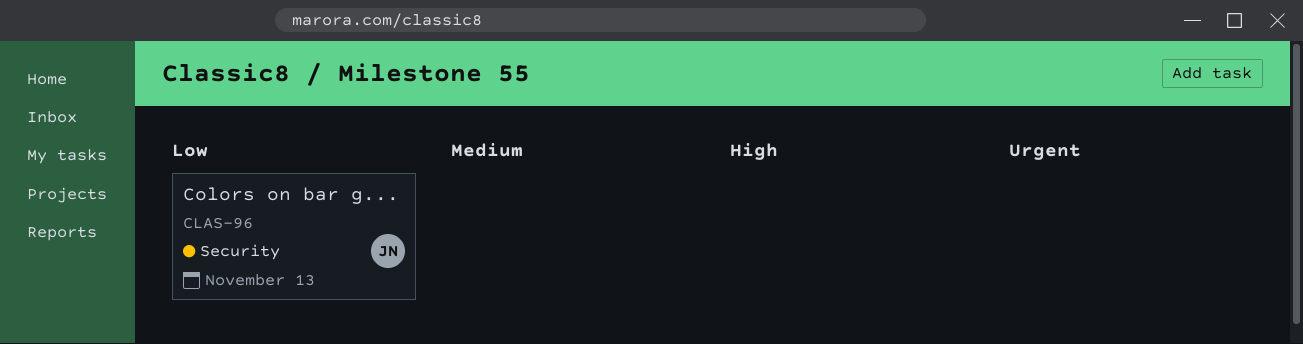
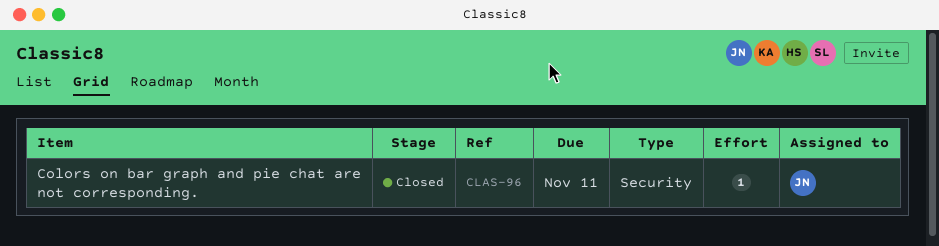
CLAS-96, due: Nov 13 -> Nov 11

